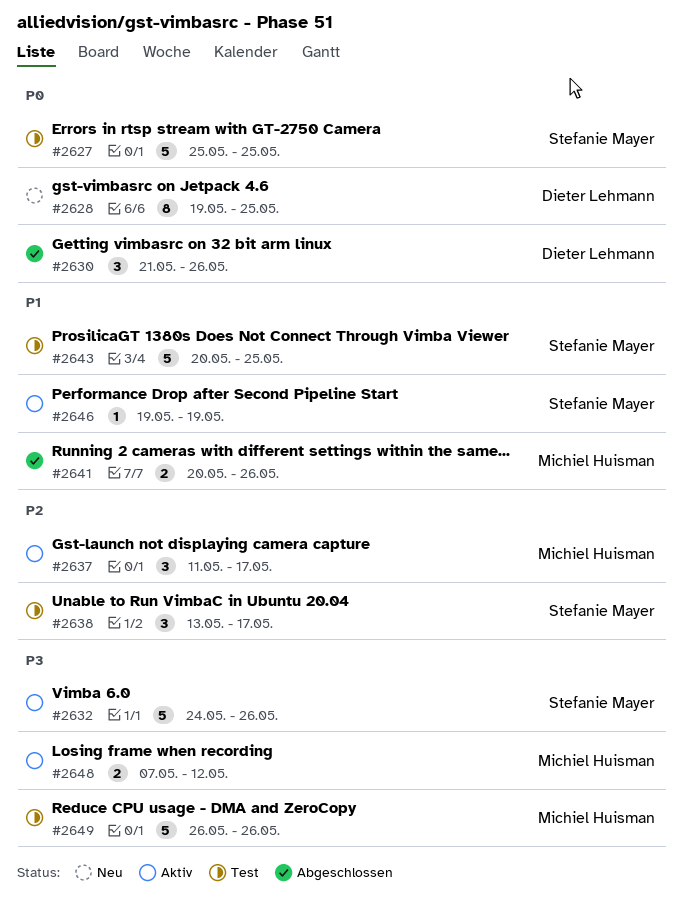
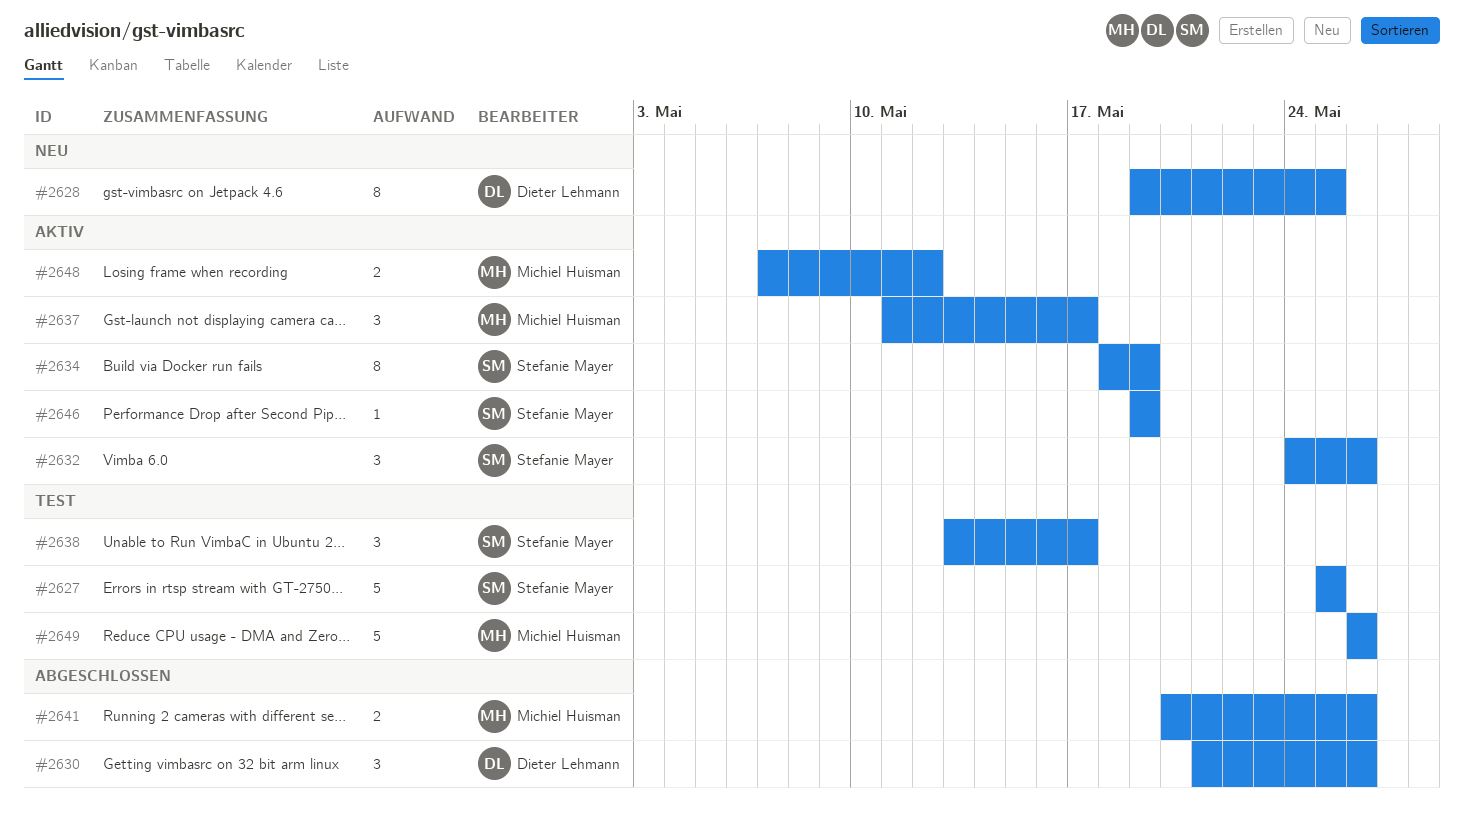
#2632, estimate: 5 -> 3
#2634: none -> present
#2643: present -> none

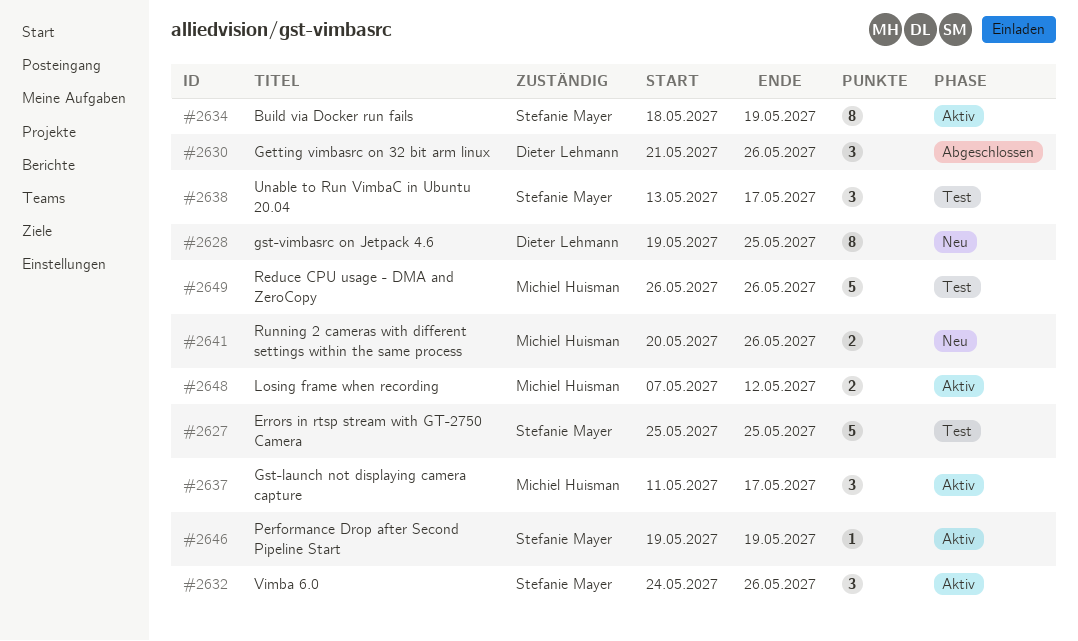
#2641, status: Abgeschlossen -> Neu

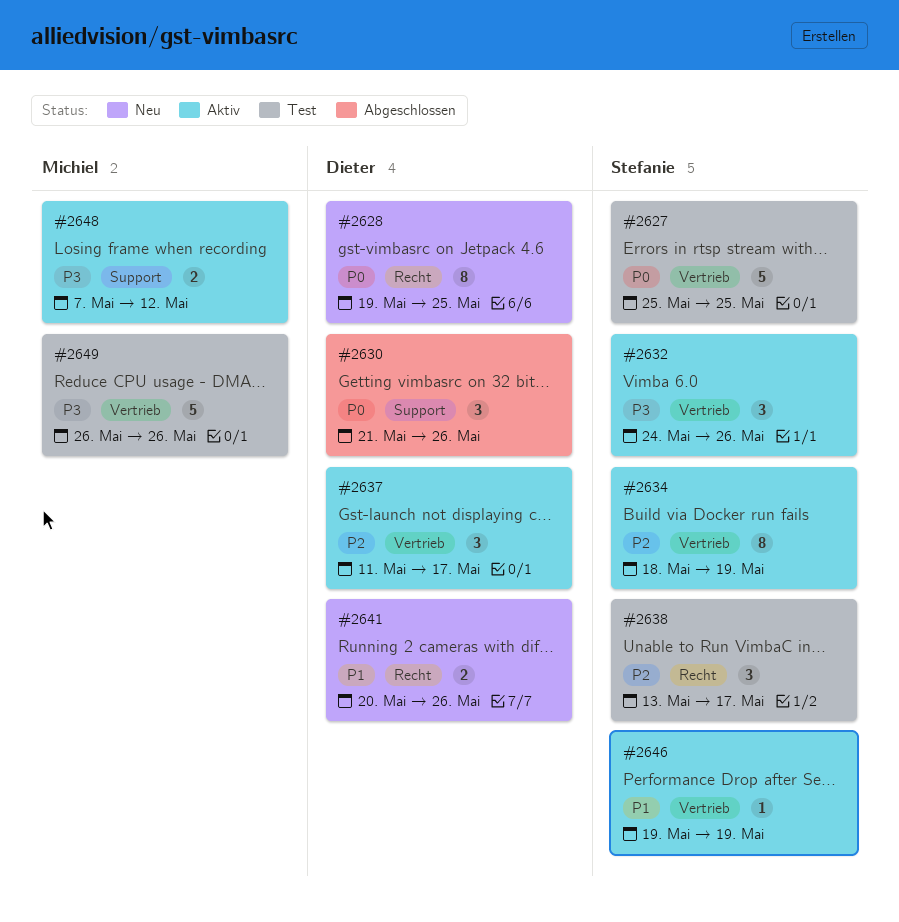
#2637, owner: Michiel Huisman -> Dieter Lehmann
#2641, owner: Michiel Huisman -> Dieter Lehmann

